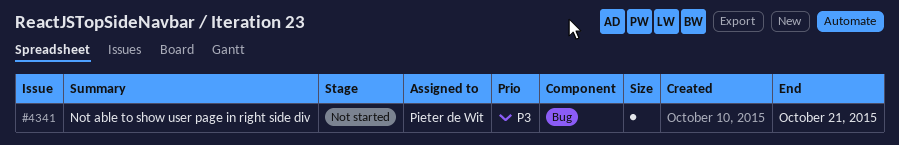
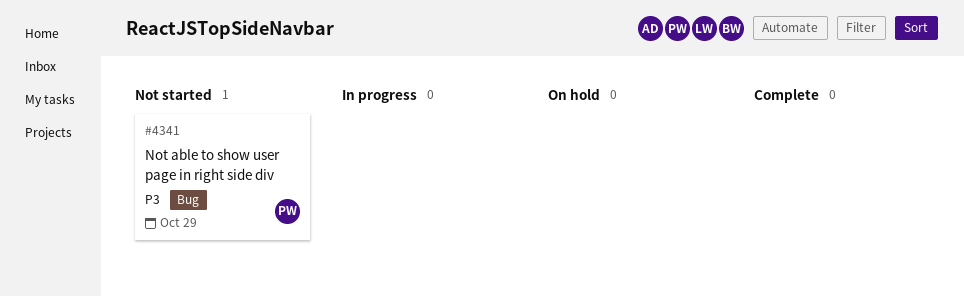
#4341, due: Oct 21 -> Oct 29

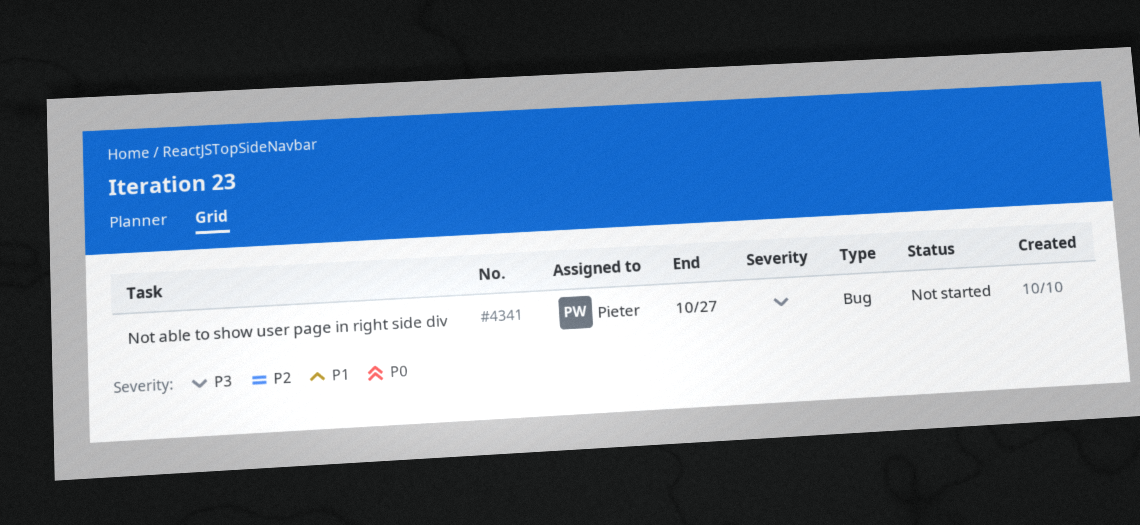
#4341, due: Oct 29 -> Oct 27

